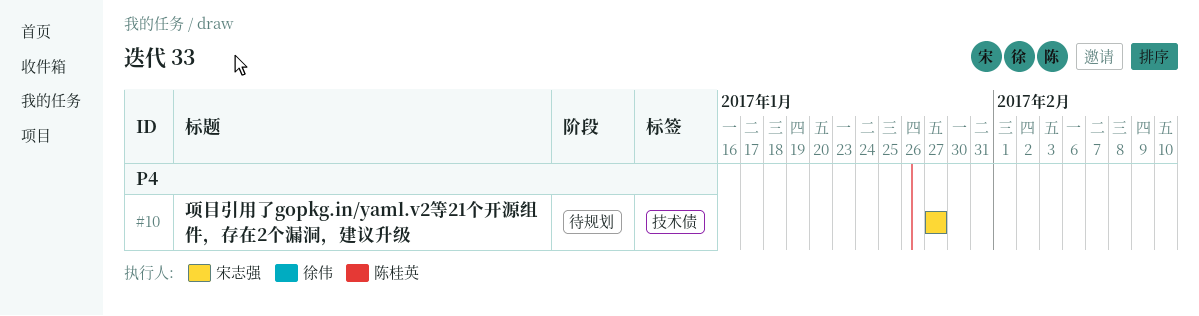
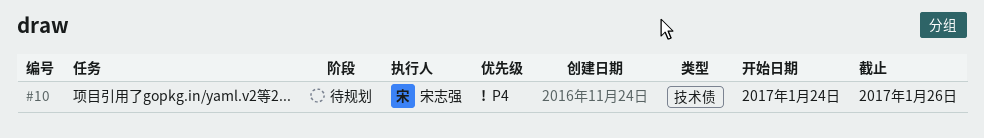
#10, start: Jan 27 -> Jan 24
#10, due: Jan 27 -> Jan 26

